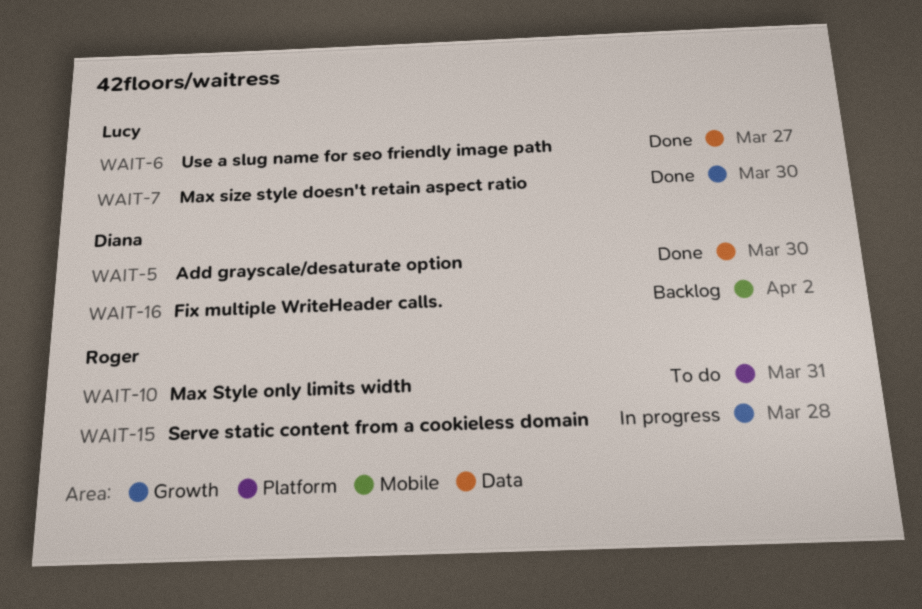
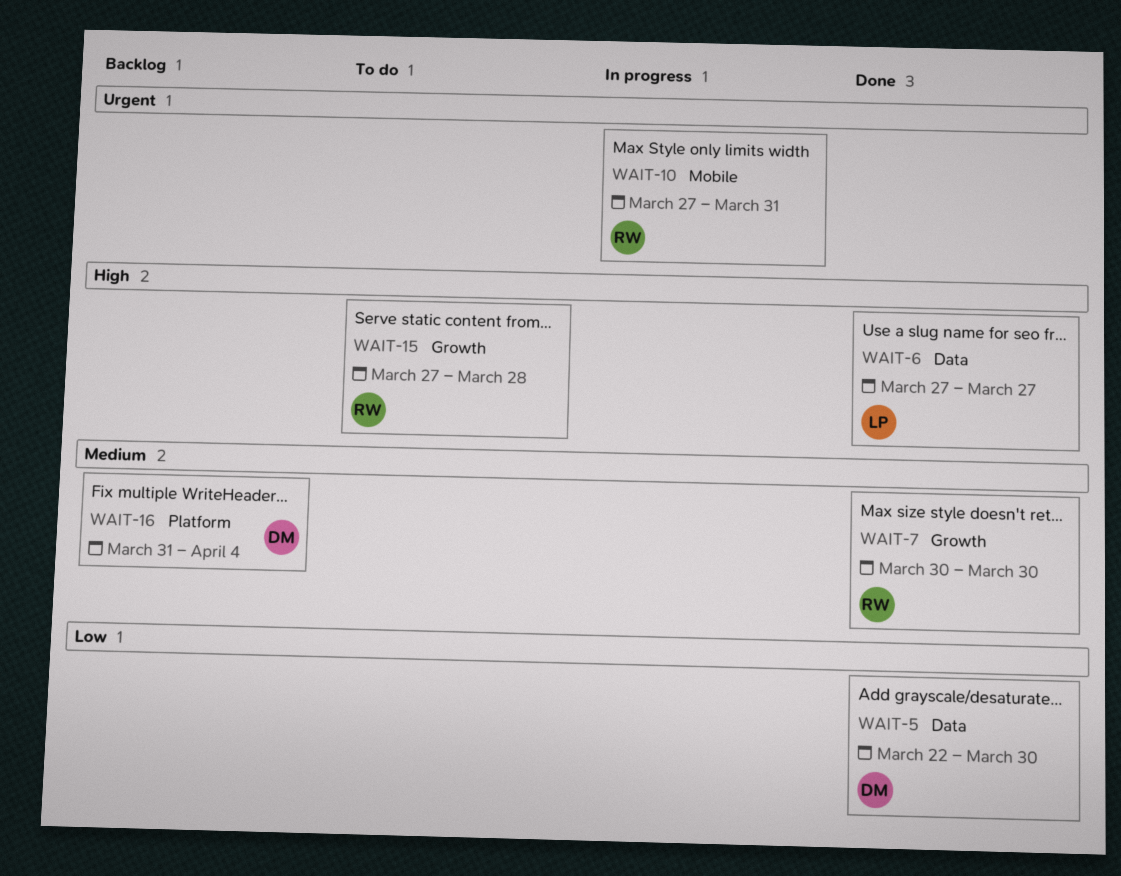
WAIT-7, owner: Lucy -> Roger
WAIT-10, status: To do -> In progress
WAIT-10, label: Platform -> Mobile
WAIT-15, status: In progress -> To do
WAIT-16, label: Mobile -> Platform
WAIT-16, due: Apr 2 -> Apr 4

